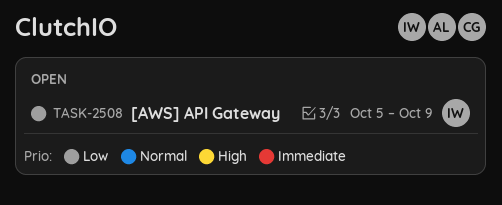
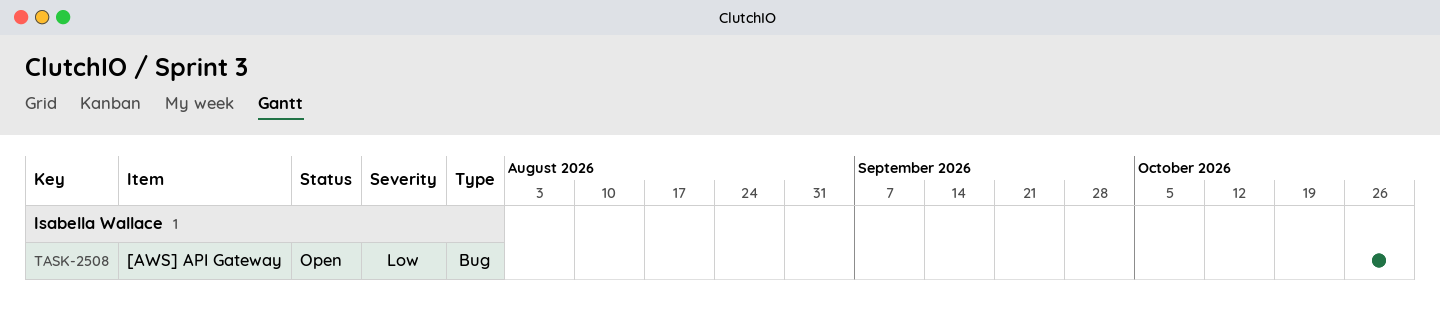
TASK-2508, start: Oct 5 -> Oct 26
TASK-2508, due: Oct 9 -> Oct 30

